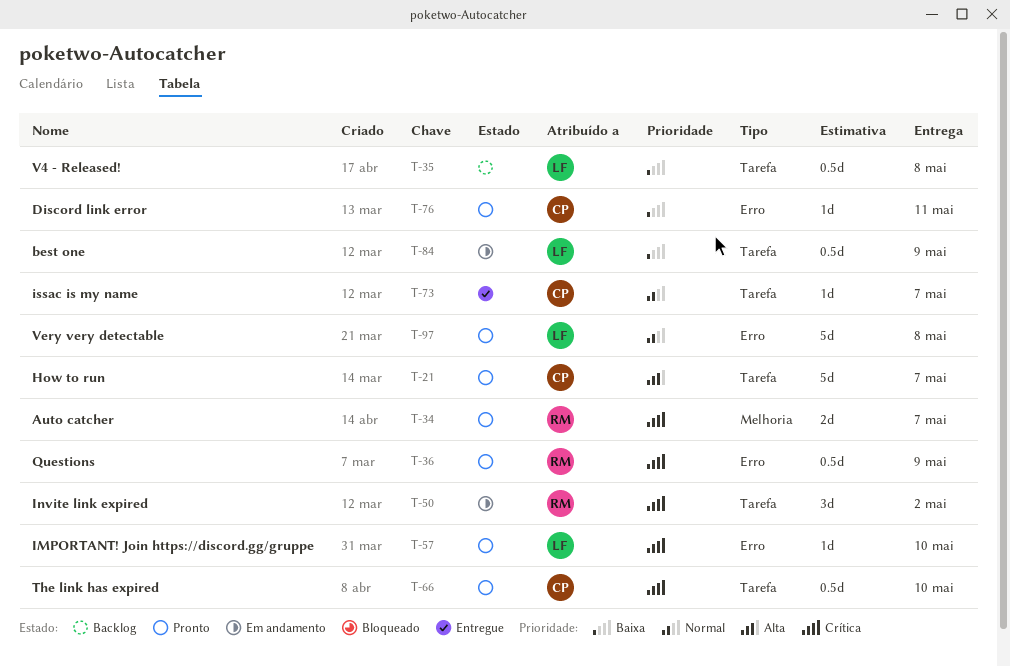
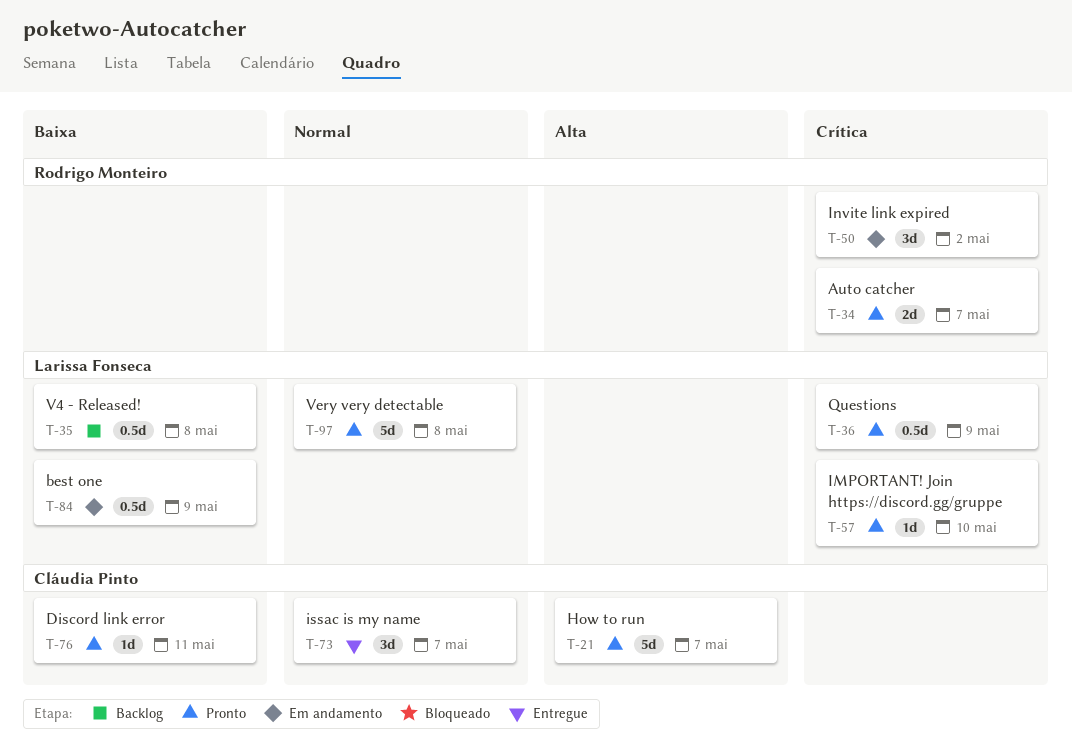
T-36, owner: Rodrigo Monteiro -> Larissa Fonseca
T-66: present -> none
T-73, estimate: 1d -> 3d

